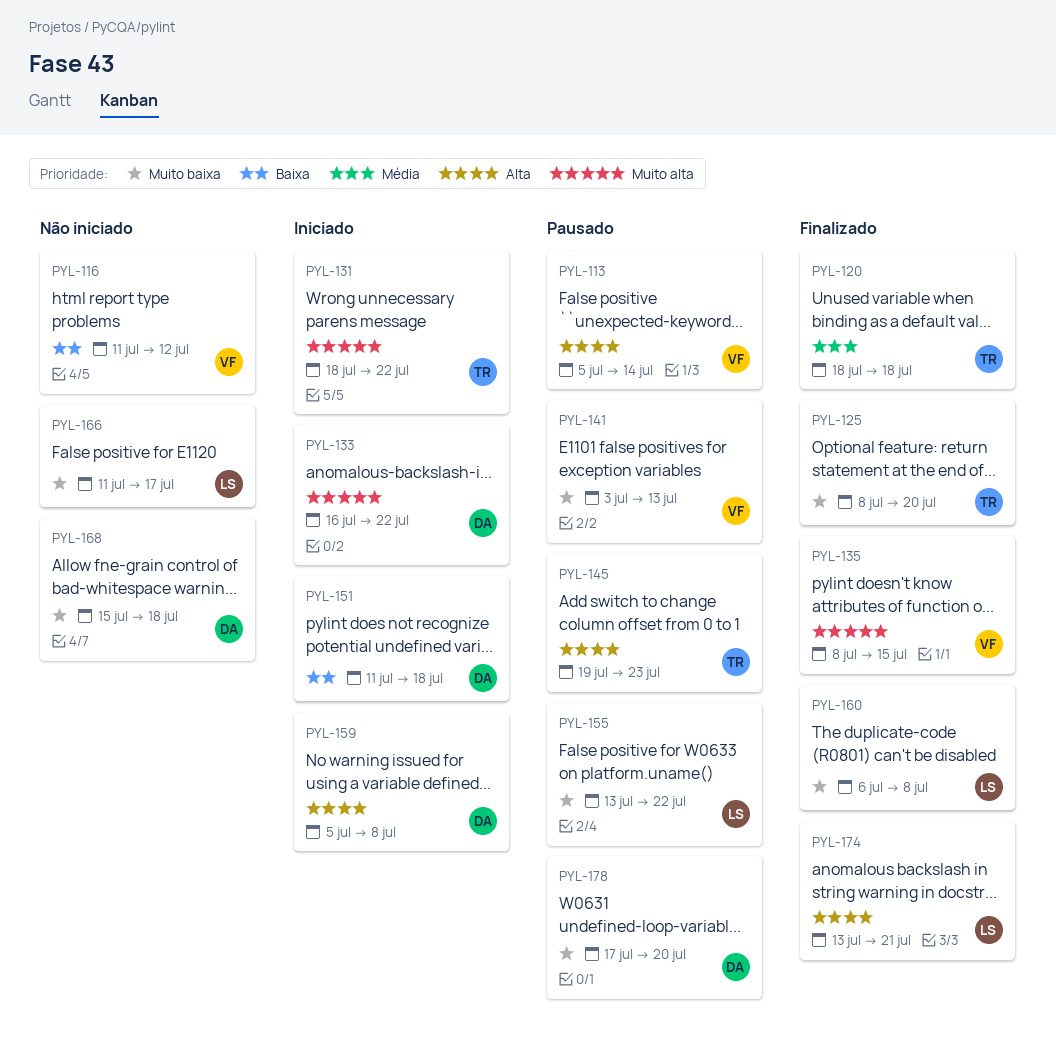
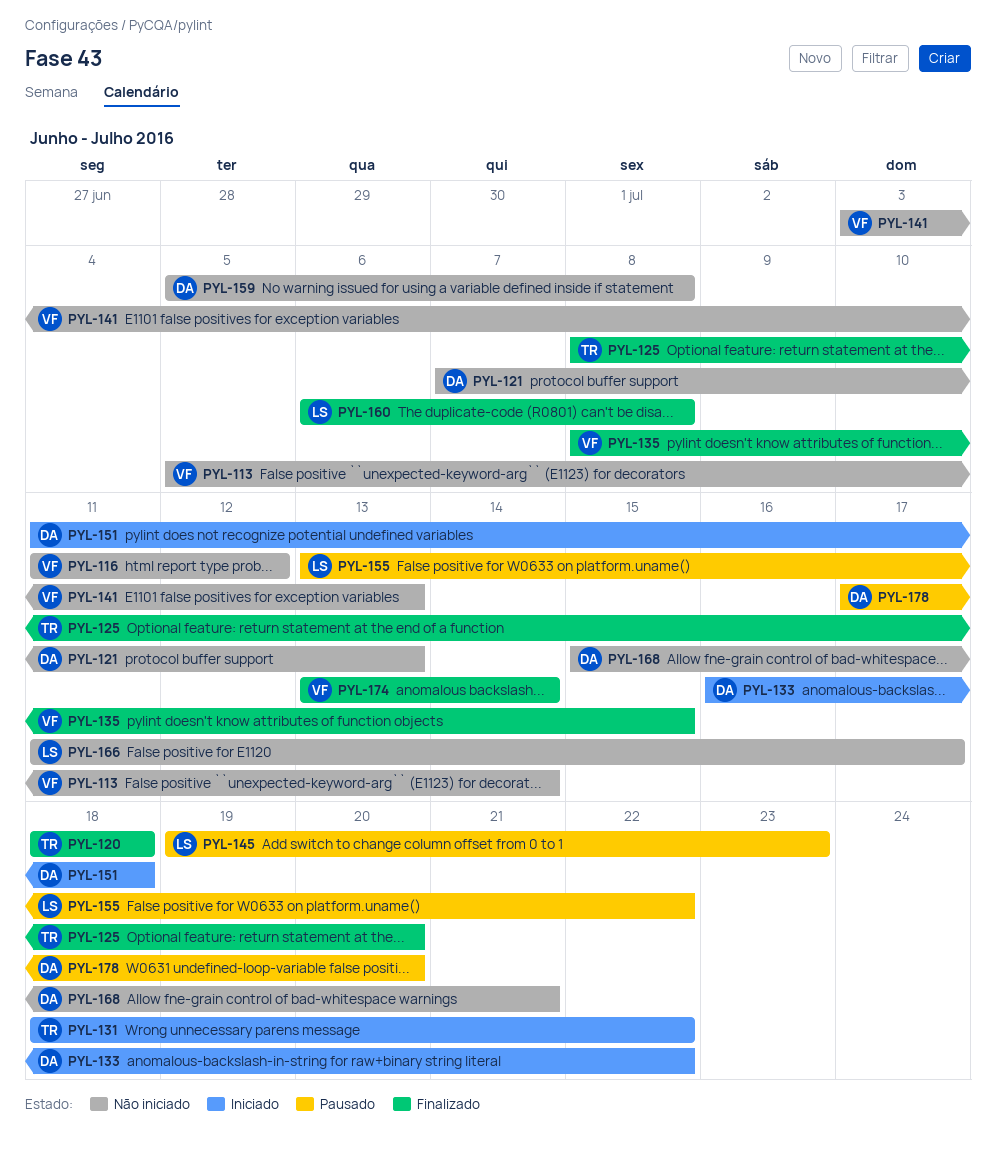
PYL-113, status: Pausado -> Não iniciado
PYL-121: none -> present
PYL-141, status: Pausado -> Não iniciado
PYL-145, owner: TR -> LS
PYL-159, status: Iniciado -> Não iniciado
PYL-168, due: Jul 18 -> Jul 21
PYL-174, owner: LS -> VF
PYL-174, due: Jul 21 -> Jul 14

